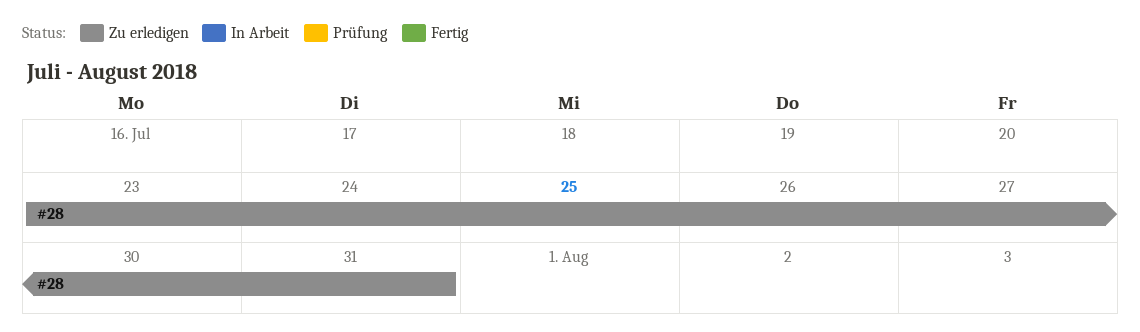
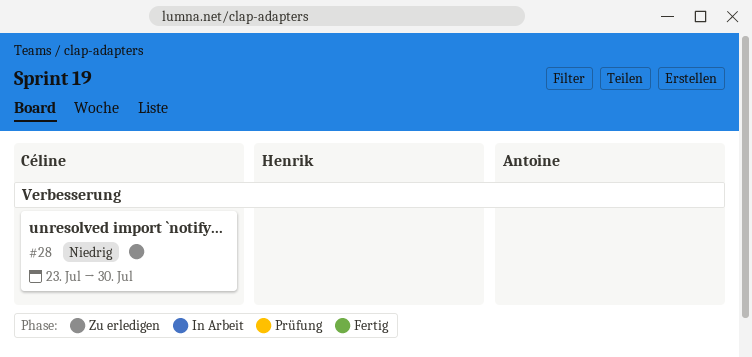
#28, due: Jul 31 -> Jul 30

